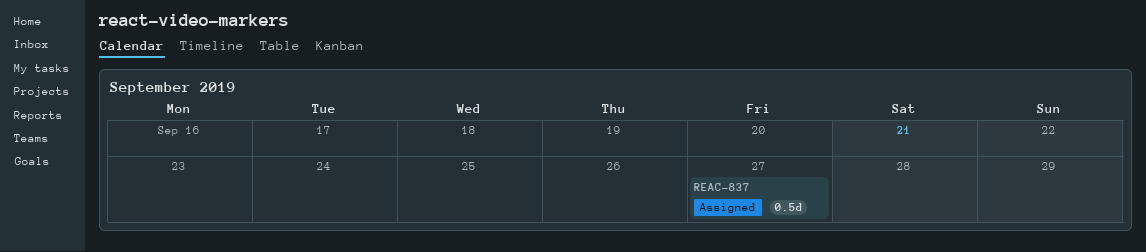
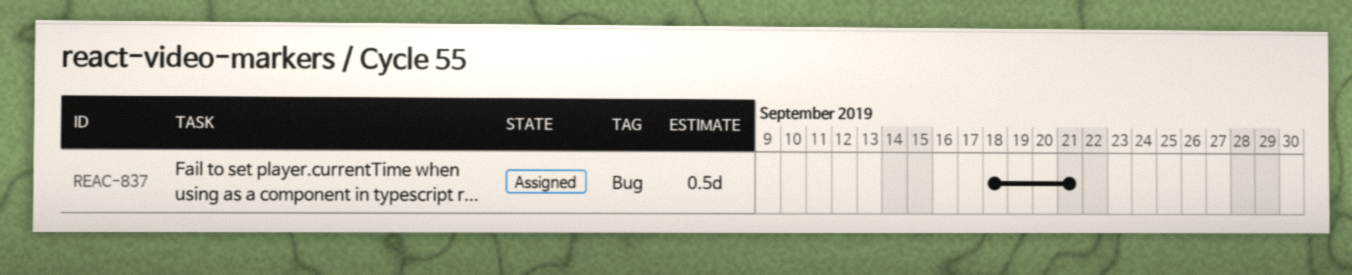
REAC-837, due: Sep 27 -> Sep 21

